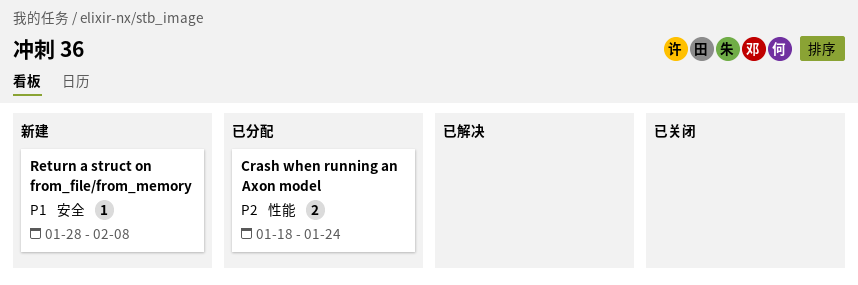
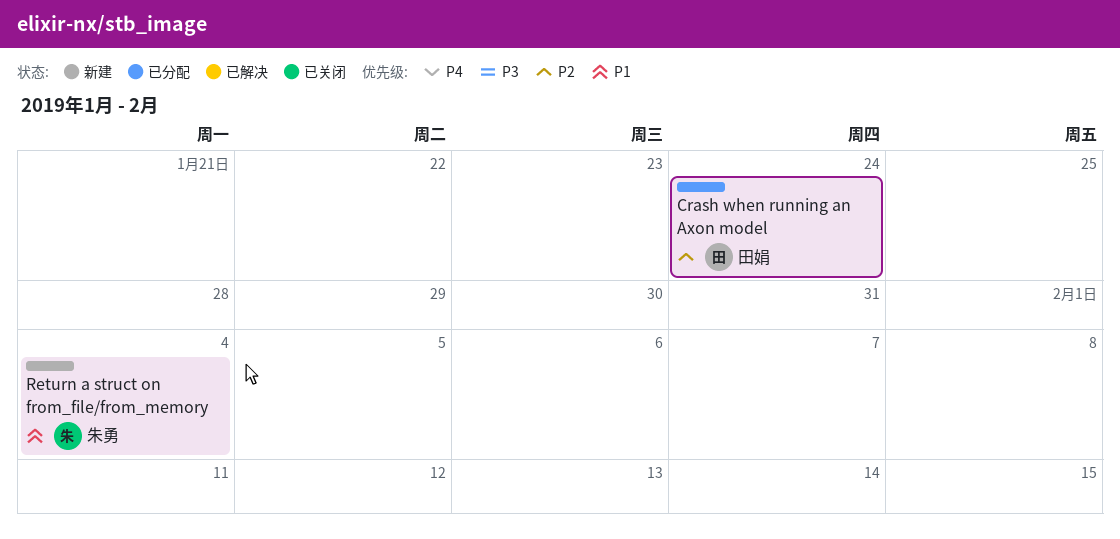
Return a struct on from_file/from_memory, due: Feb 8 -> Feb 4

